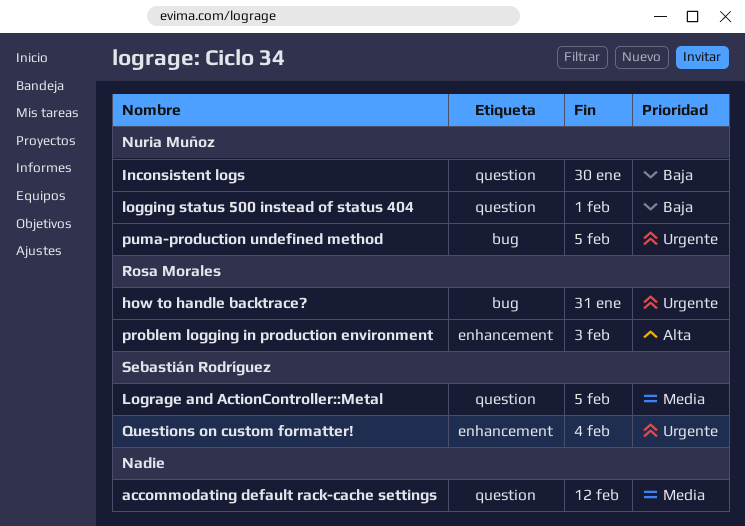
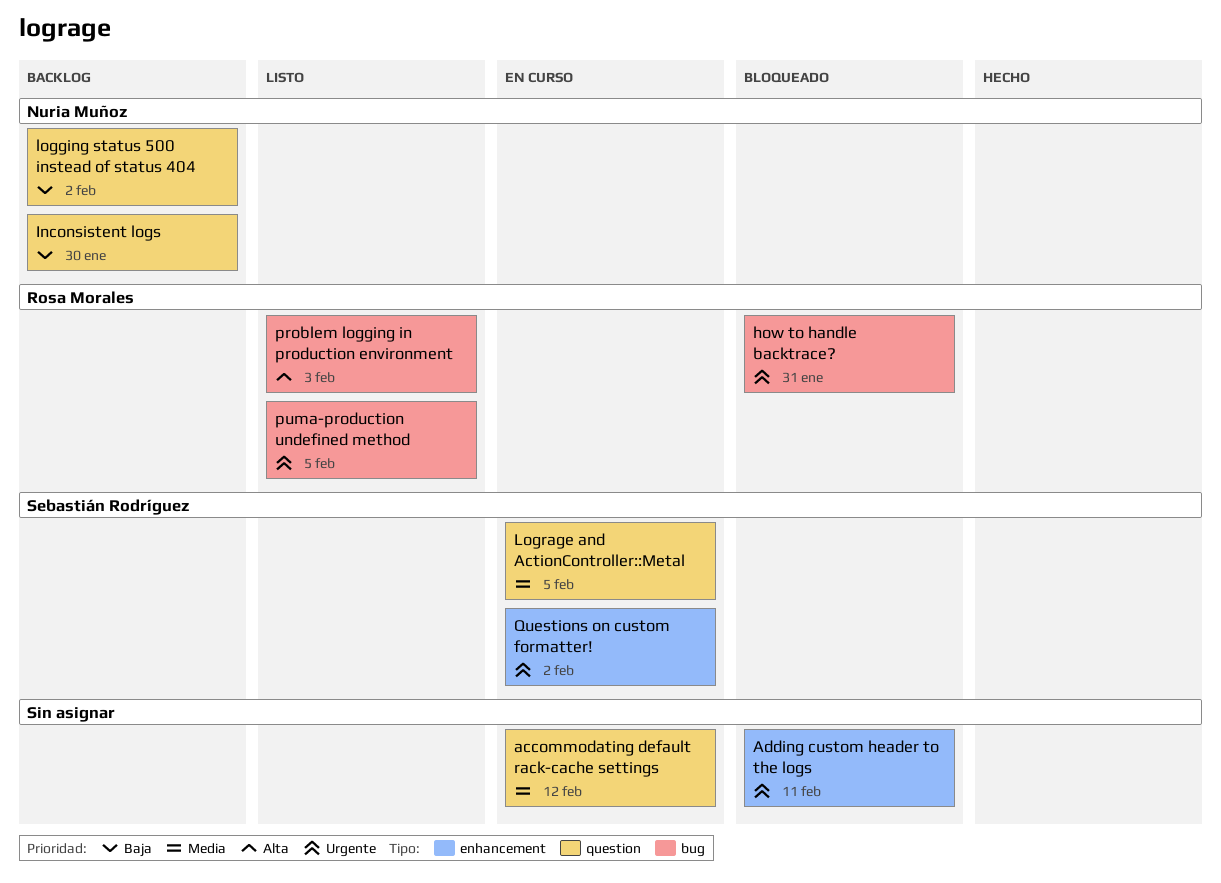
Adding custom header to the logs: none -> present
logging status 500 instead of status 404, due: Feb 1 -> Feb 2
problem logging in production environment, label: enhancement -> bug
puma-production undefined method, owner: Nuria Muñoz -> Rosa Morales
Questions on custom formatter!, due: Feb 4 -> Feb 2

